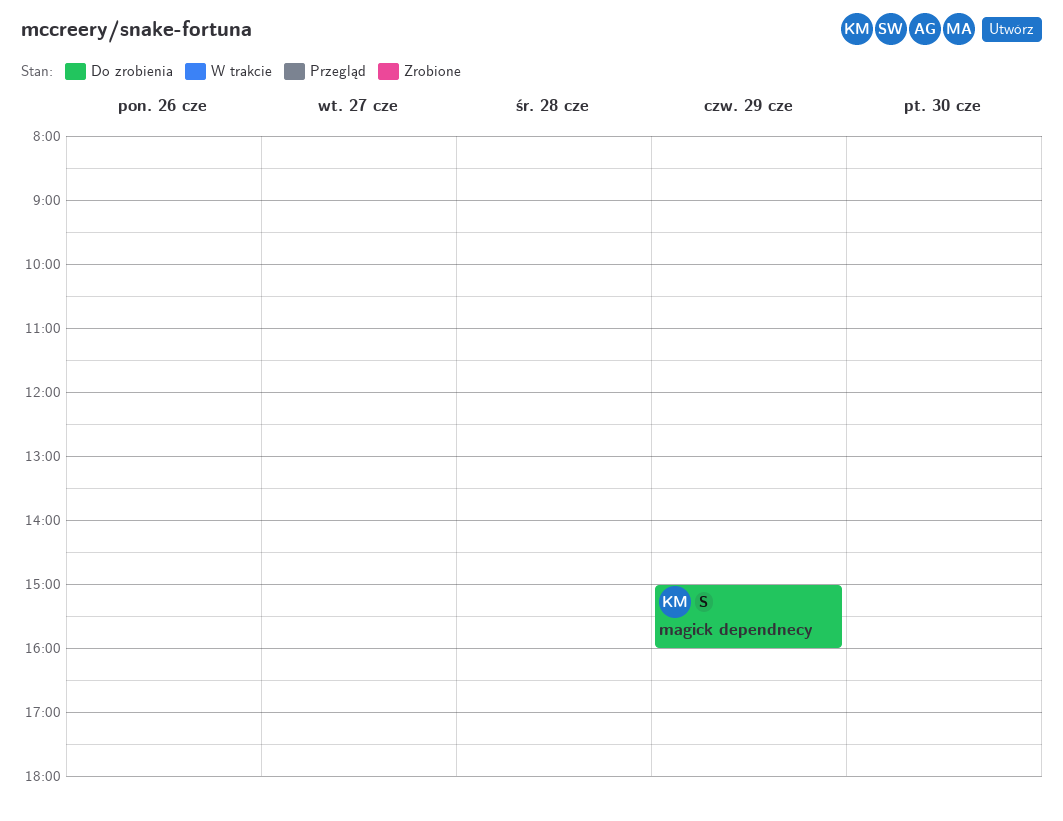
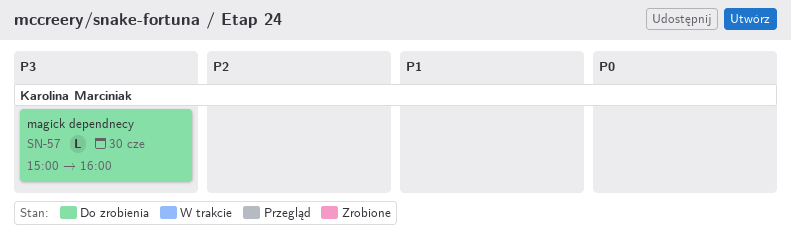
magick dependnecy, estimate: S -> L
magick dependnecy, day: Jun 29 -> Jun 30

